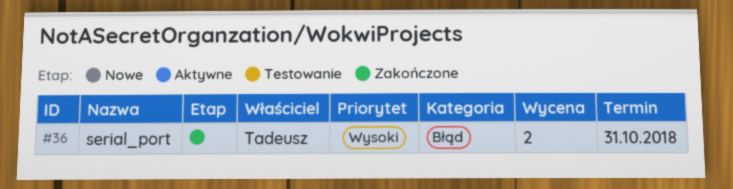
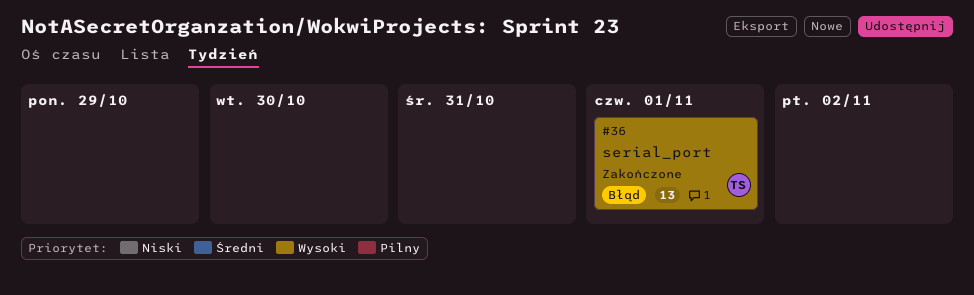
#36, estimate: 2 -> 13
#36, due: Oct 31 -> Nov 1

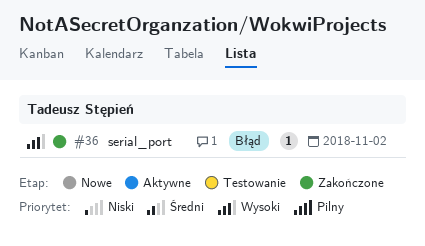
#36, estimate: 13 -> 1
#36, due: Nov 1 -> Nov 2

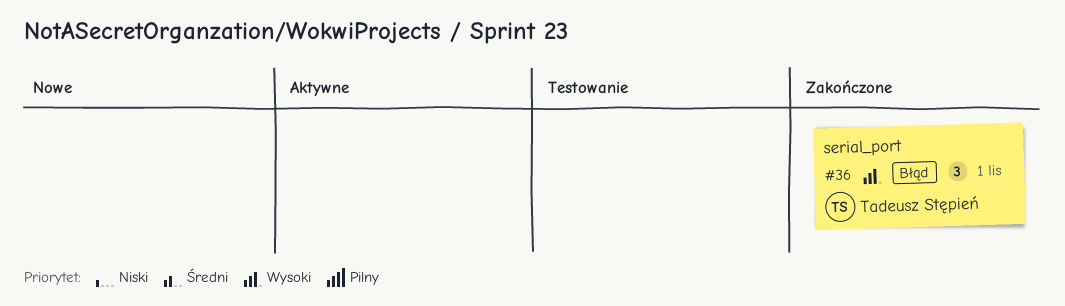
#36, estimate: 1 -> 3
#36, due: Nov 2 -> Nov 1

